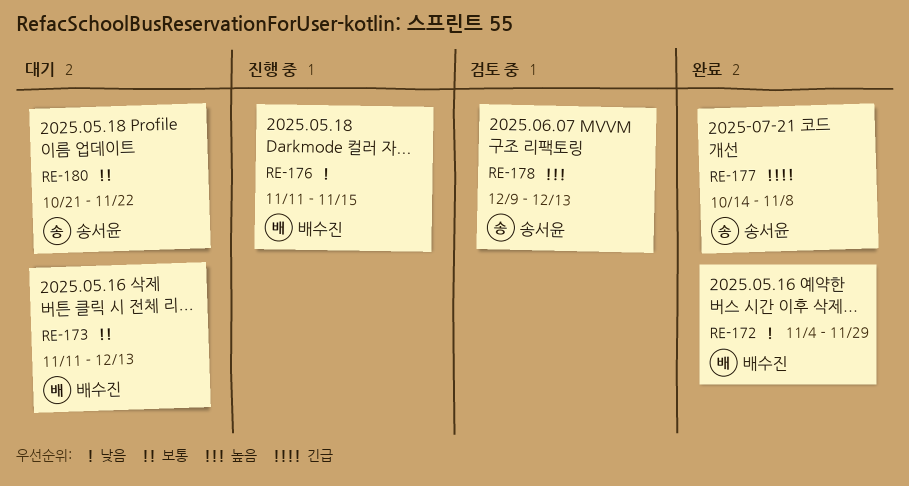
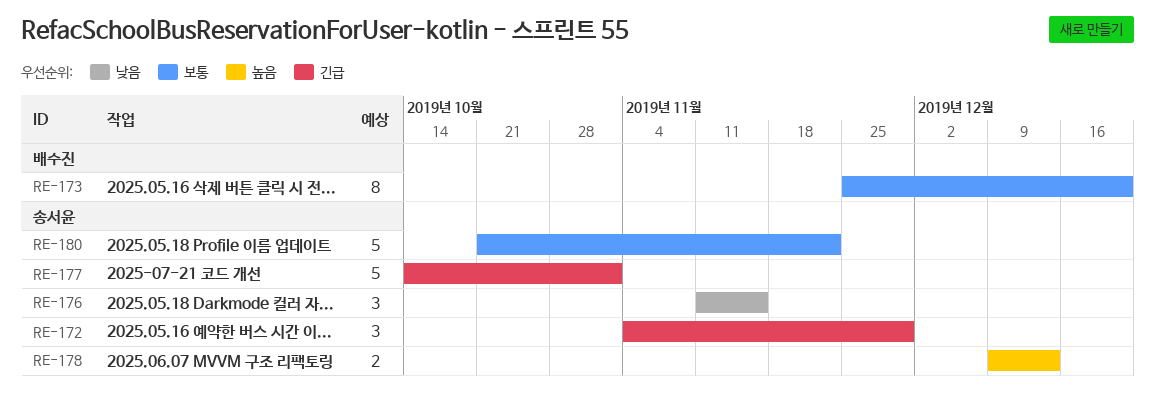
RE-172, owner: 배수진 -> 송서윤
RE-172, priority: 낮음 -> 긴급
RE-173, start: Nov 11 -> Nov 25
RE-173, due: Dec 13 -> Dec 20
RE-176, owner: 배수진 -> 송서윤
RE-177, due: Nov 8 -> Nov 1

